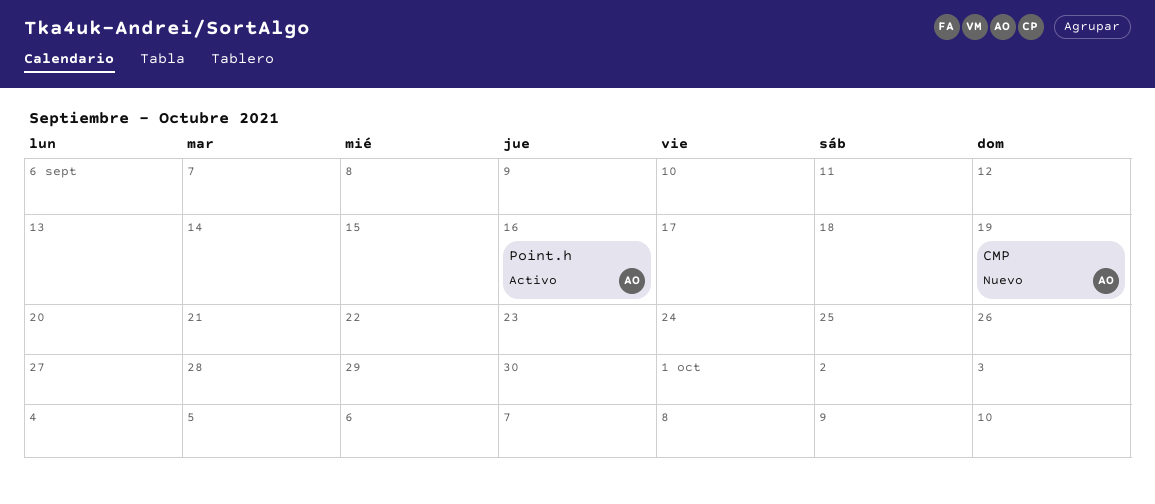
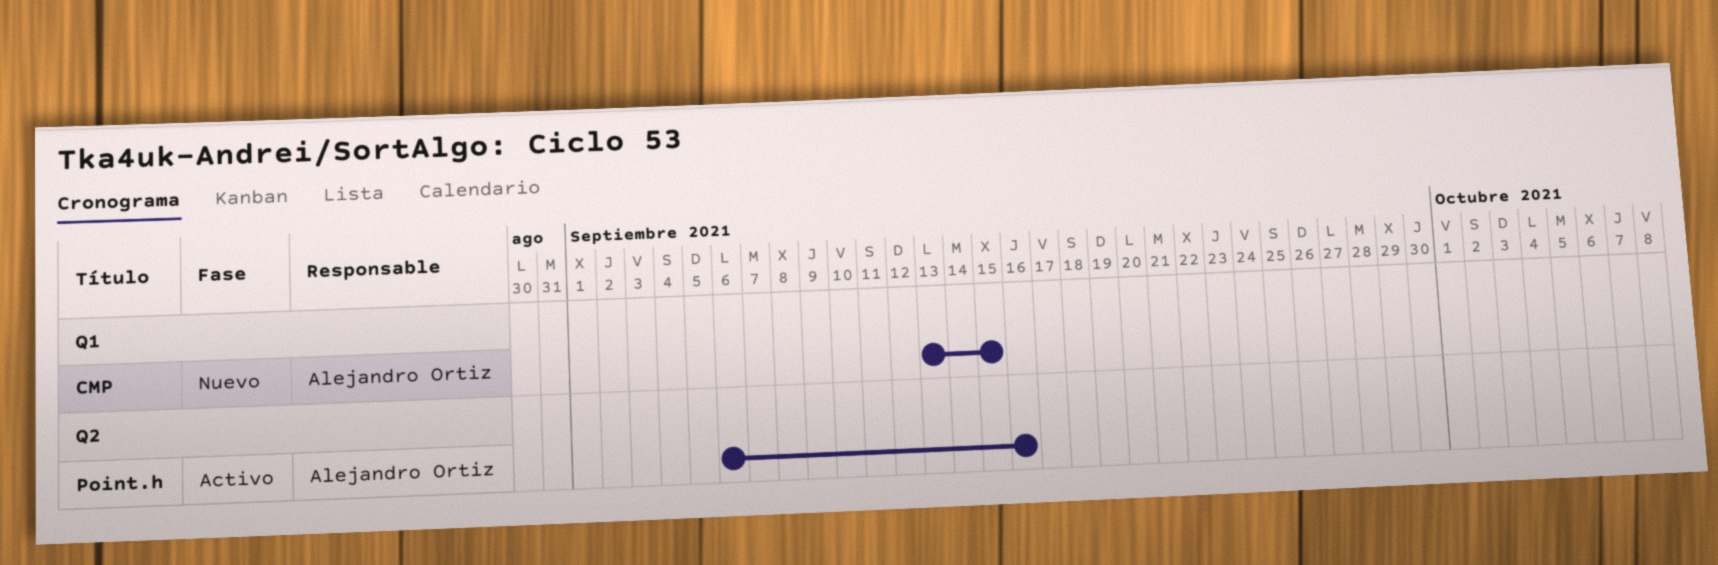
CMP, due: Sep 19 -> Sep 15

